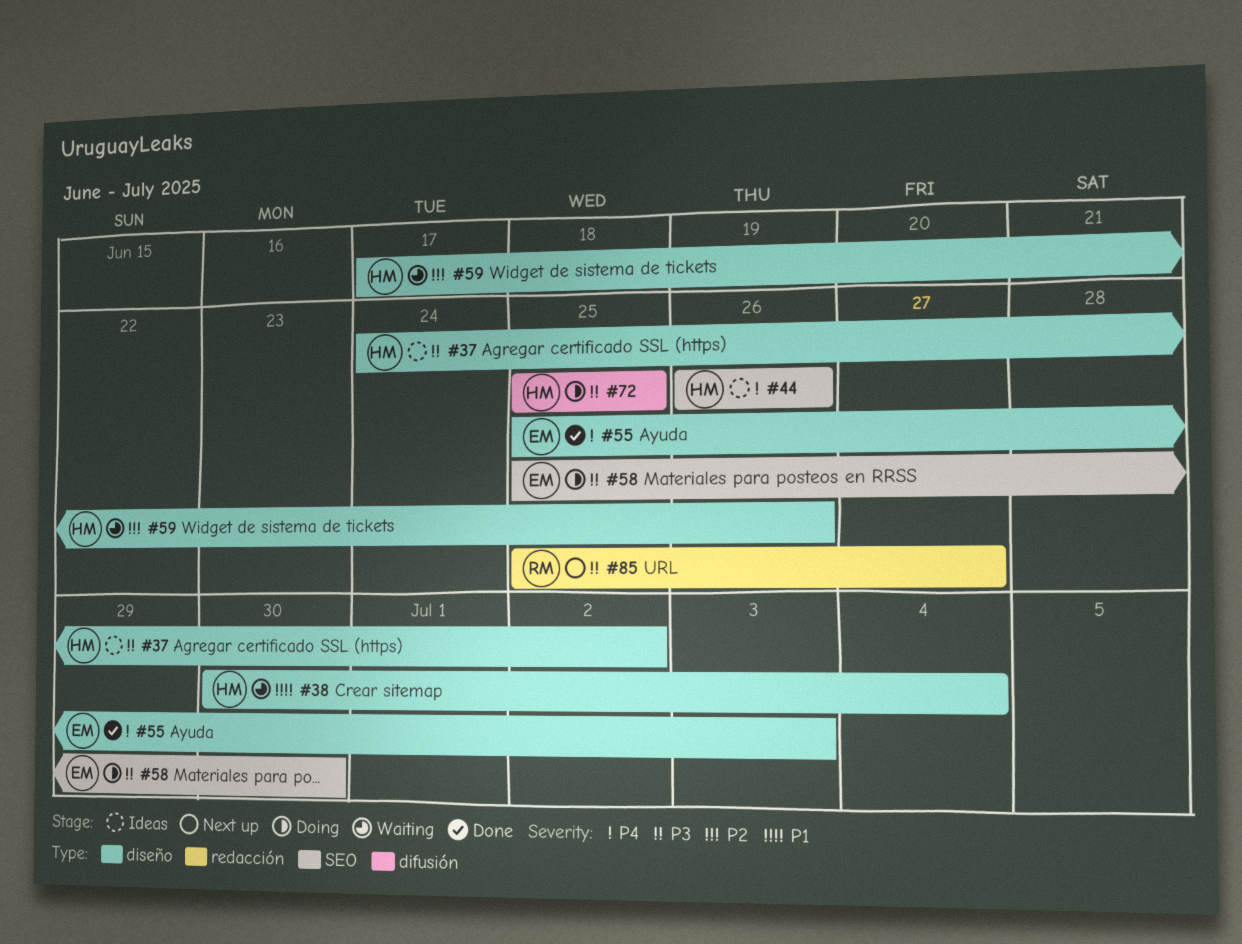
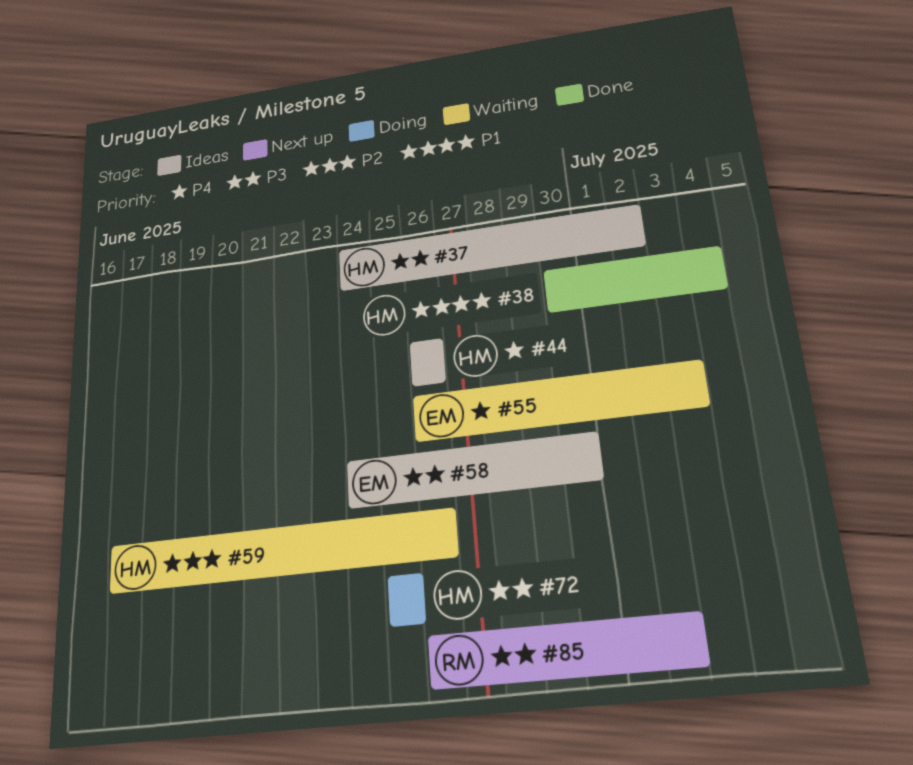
#38, status: Waiting -> Done
#55, status: Done -> Waiting
#55, start: Jun 25 -> Jun 26
#58, status: Doing -> Ideas
#58, start: Jun 25 -> Jun 24
#85, start: Jun 25 -> Jun 26
#85, due: Jun 27 -> Jul 2

